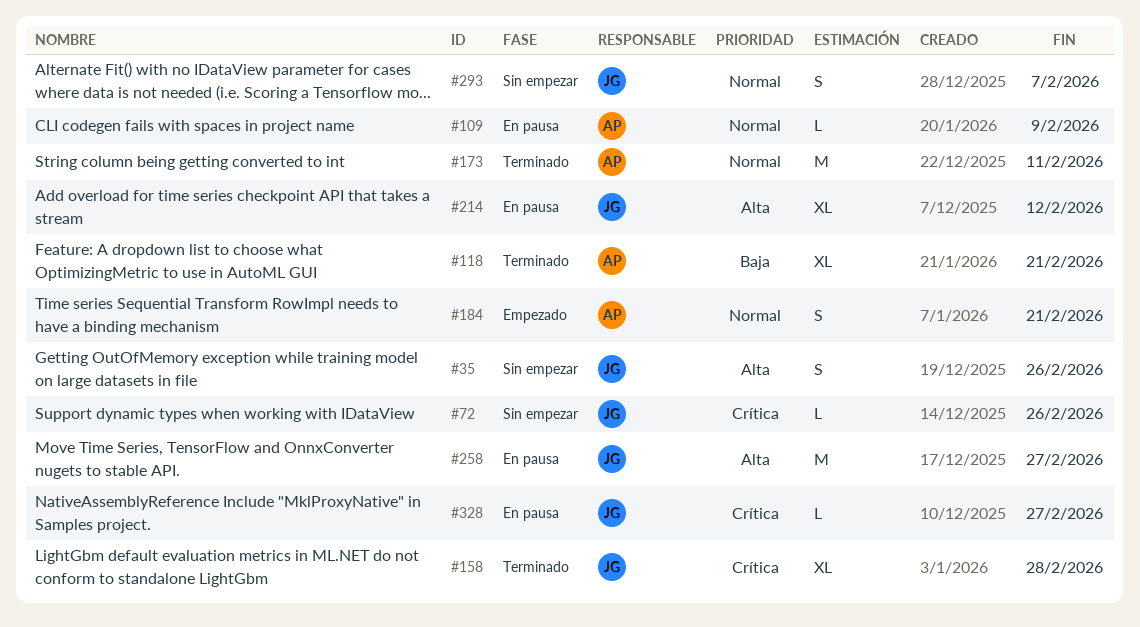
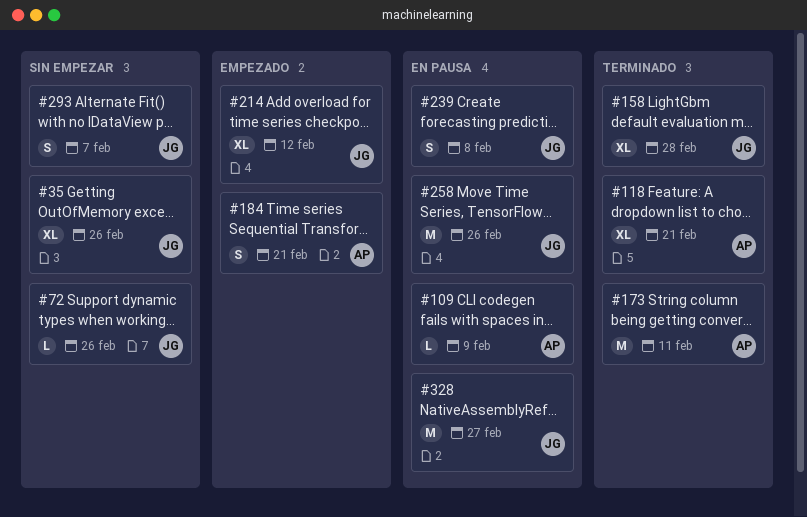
#35, estimate: S -> XL
#214, status: En pausa -> Empezado
#239: none -> present
#258, due: Feb 27 -> Feb 26
#328, estimate: L -> M

